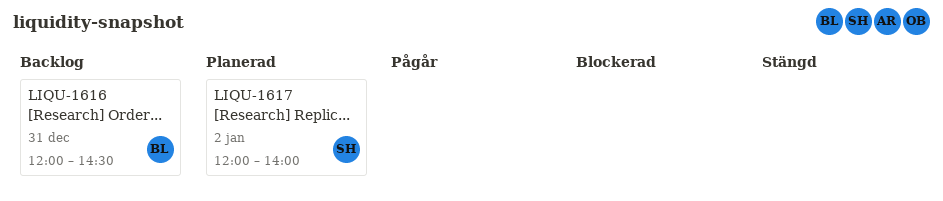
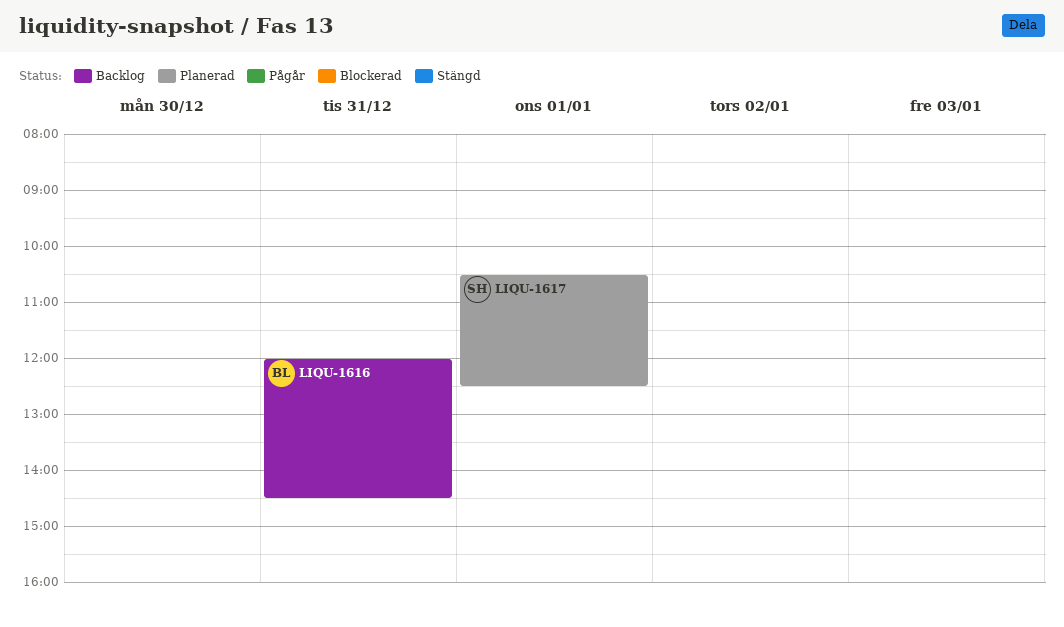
LIQU-1617, day: Jan 2 -> Jan 1
LIQU-1617, begins: 12:00 -> 10:30
LIQU-1617, ends: 14:00 -> 12:30

